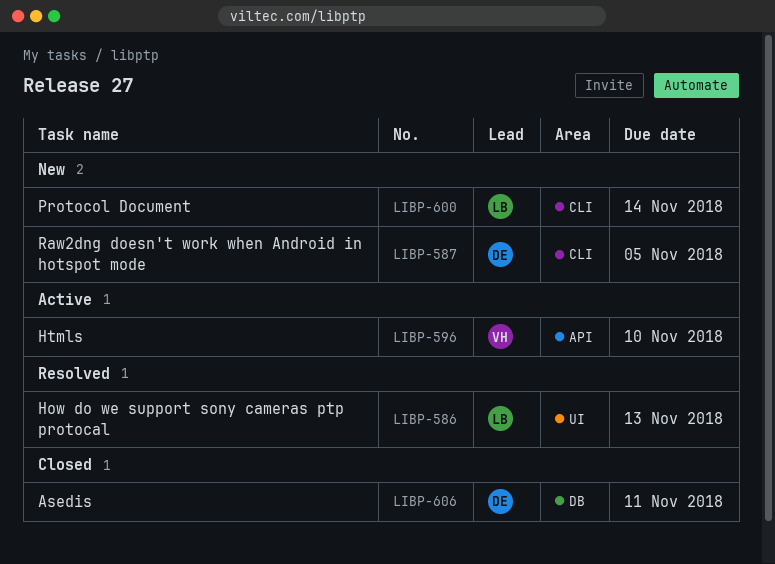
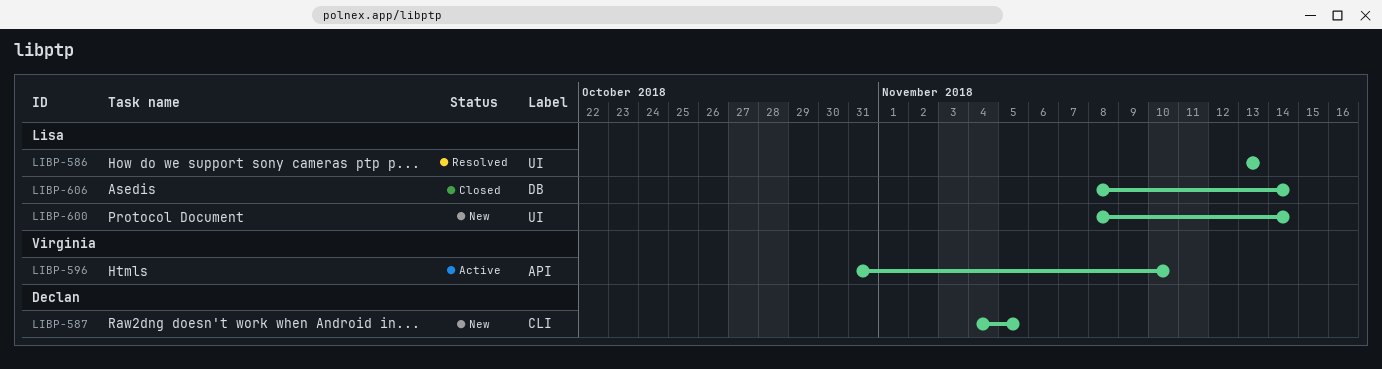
LIBP-600, label: CLI -> UI
LIBP-606, owner: Declan -> Lisa
LIBP-606, due: Nov 11 -> Nov 14

